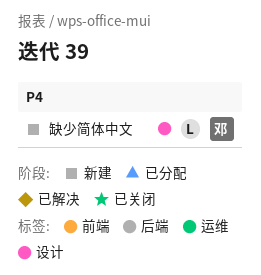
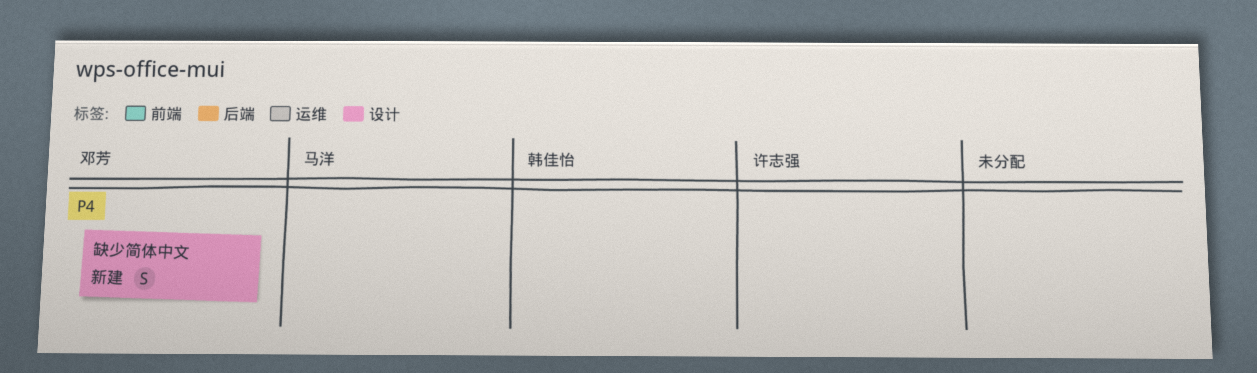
缺少简体中文, estimate: L -> S

